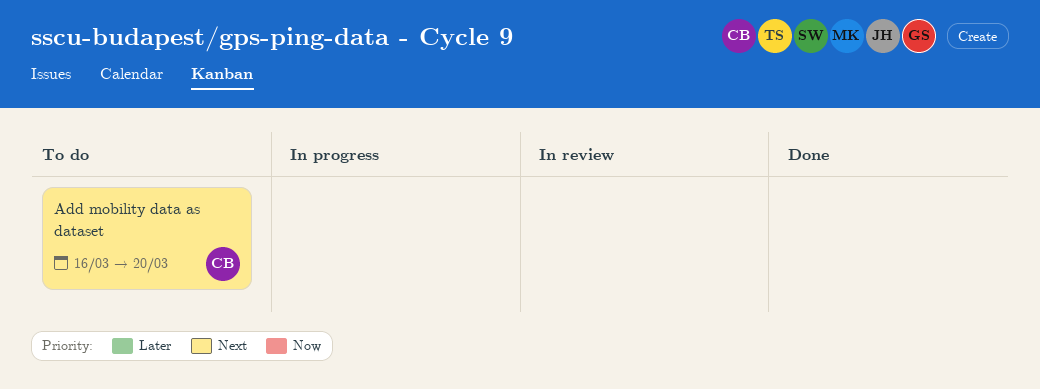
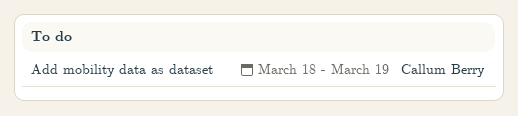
Add mobility data as dataset, start: Mar 16 -> Mar 18
Add mobility data as dataset, due: Mar 20 -> Mar 19

